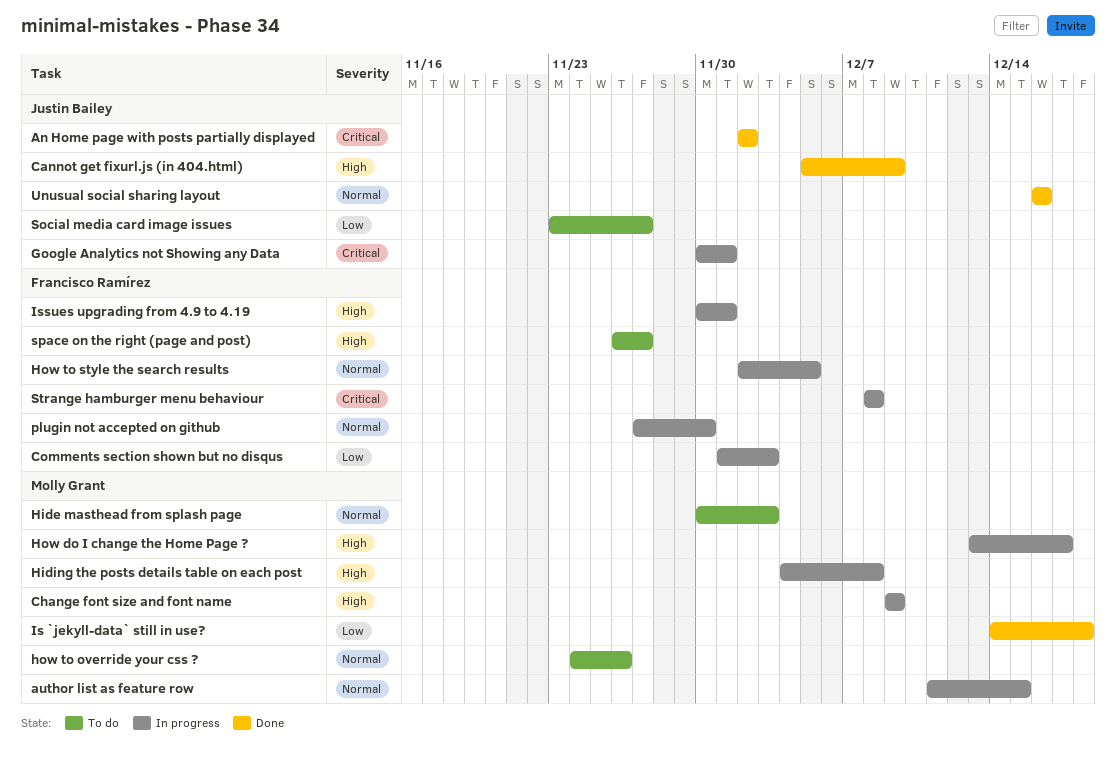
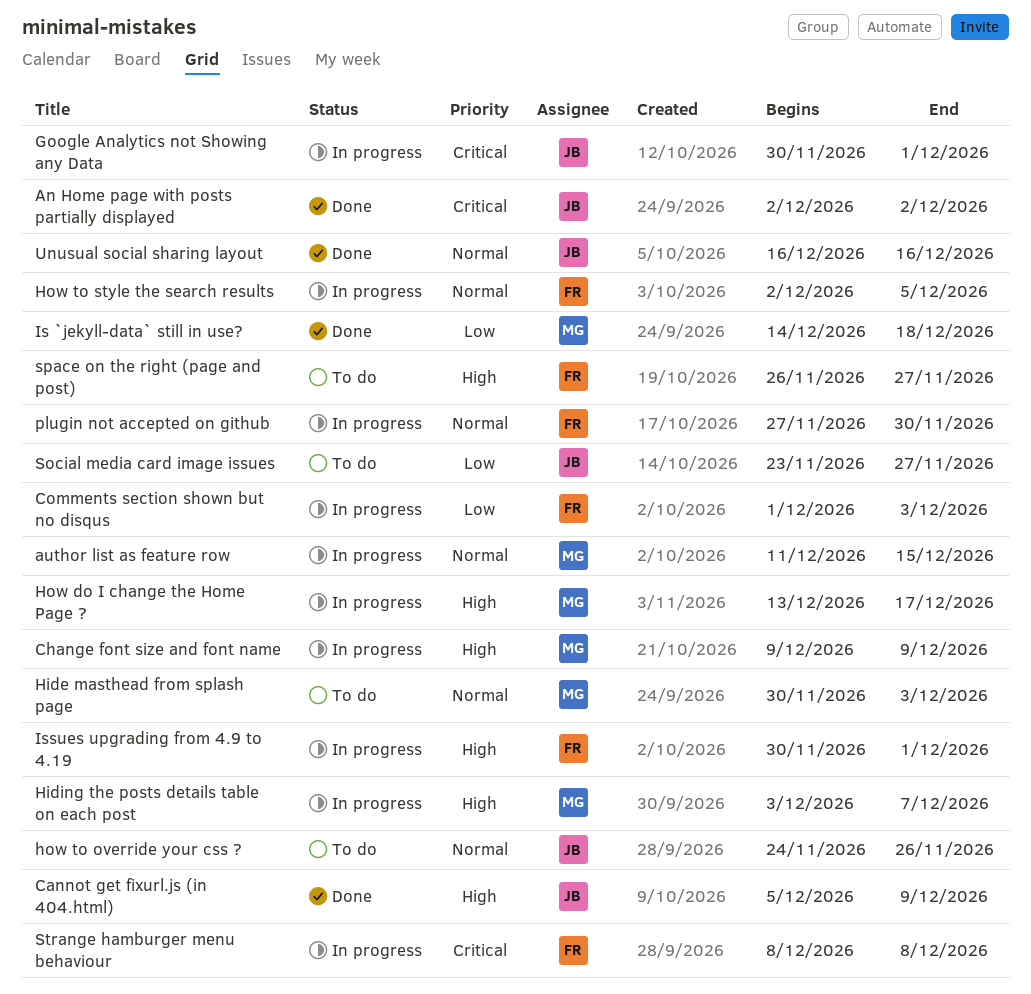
Hiding the posts details table on each post, start: Dec 4 -> Dec 3
Hiding the posts details table on each post, due: Dec 8 -> Dec 7
how to override your css ?, owner: Molly Grant -> Justin Bailey

